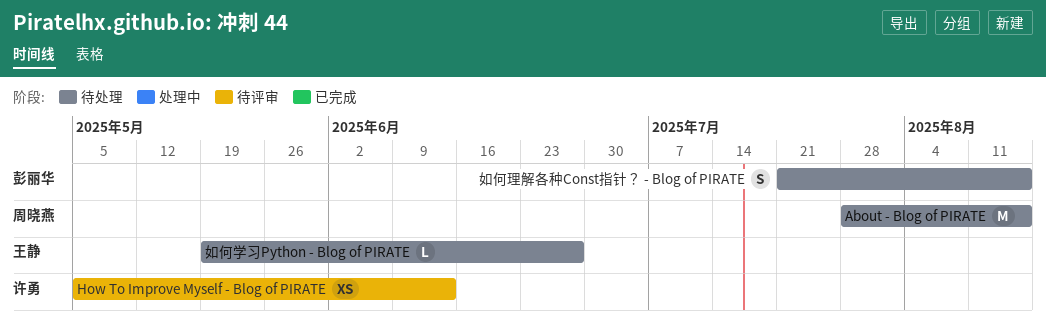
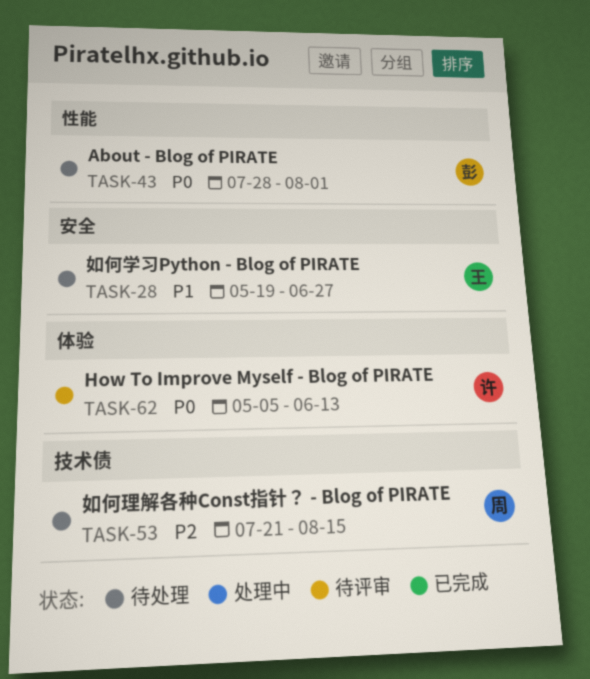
About - Blog of PIRATE, owner: 周晓燕 -> 彭丽华
About - Blog of PIRATE, due: Aug 15 -> Aug 1
如何理解各种Const指针？ - Blog of PIRATE, owner: 彭丽华 -> 周晓燕

